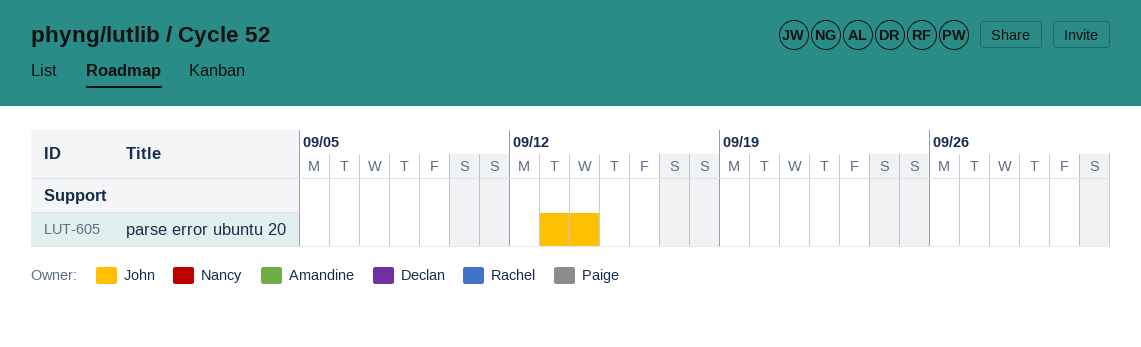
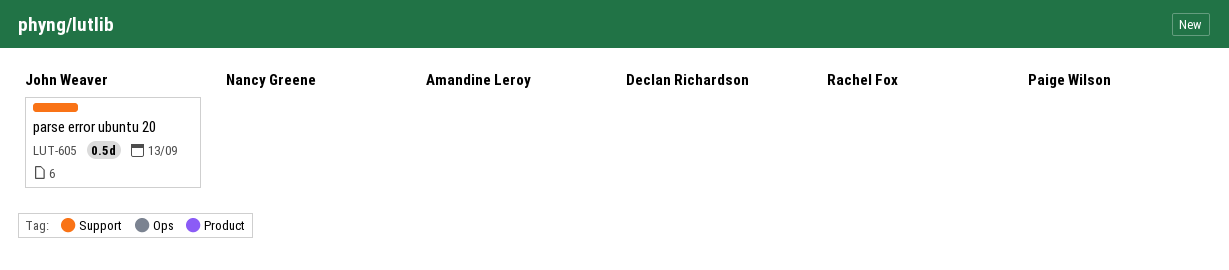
LUT-605, due: Sep 14 -> Sep 13

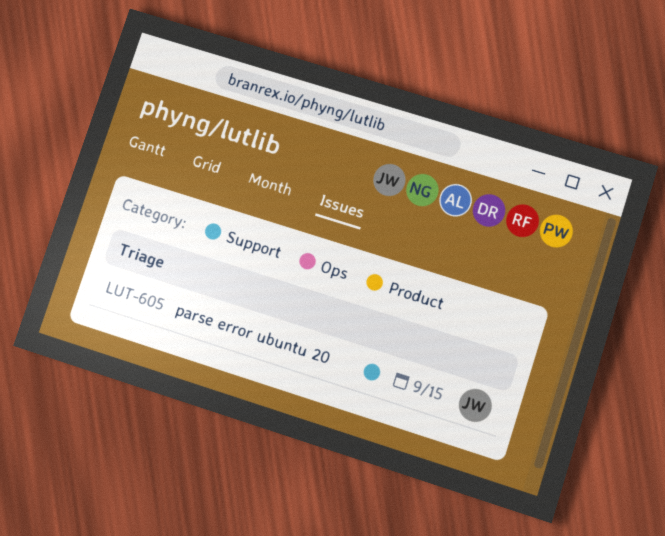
LUT-605, due: Sep 13 -> Sep 15

